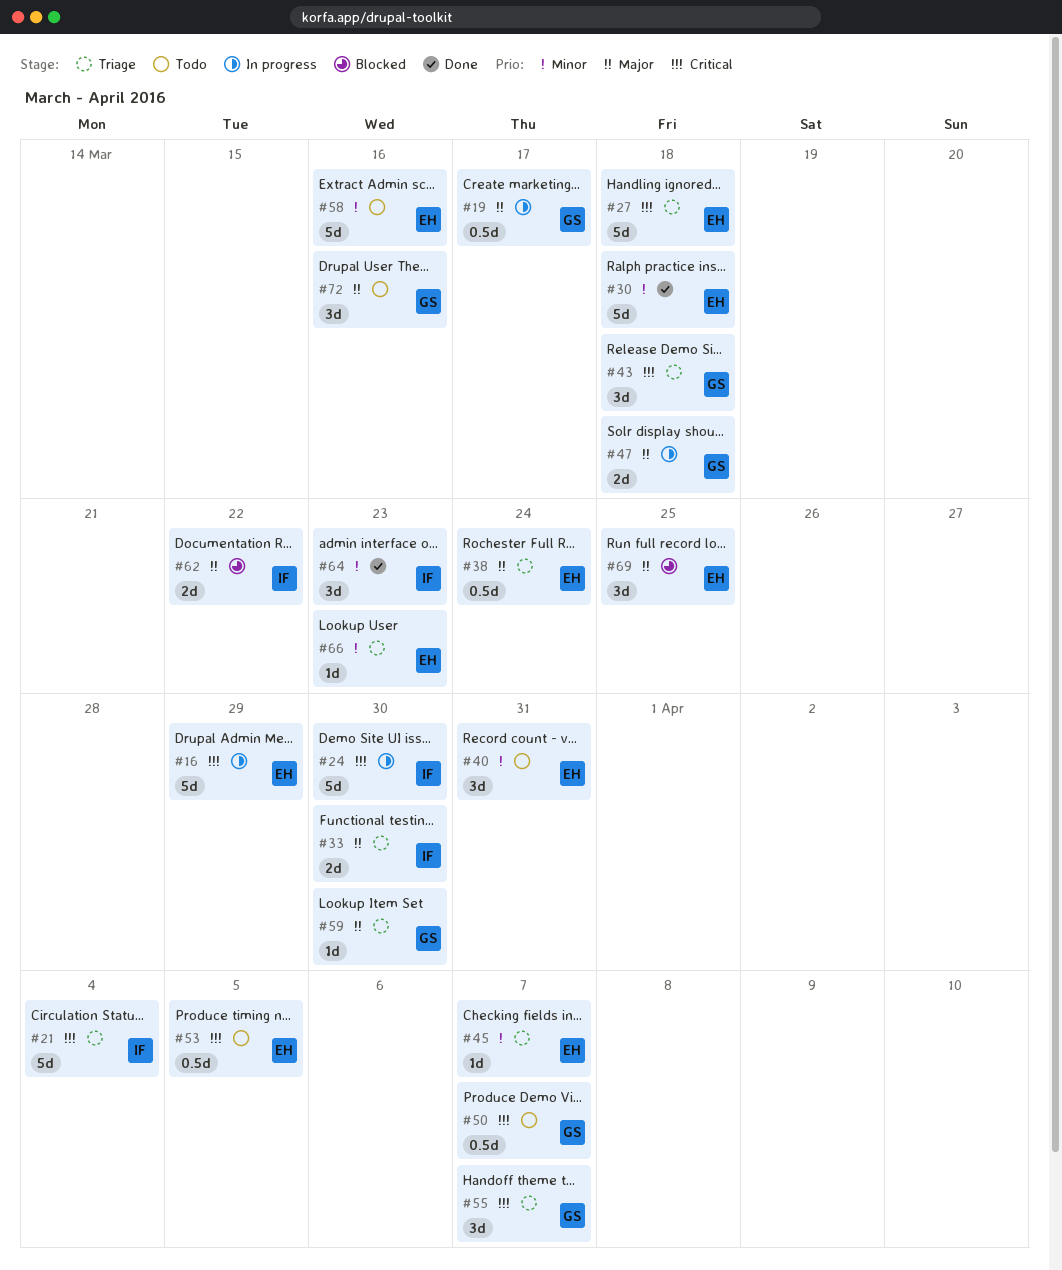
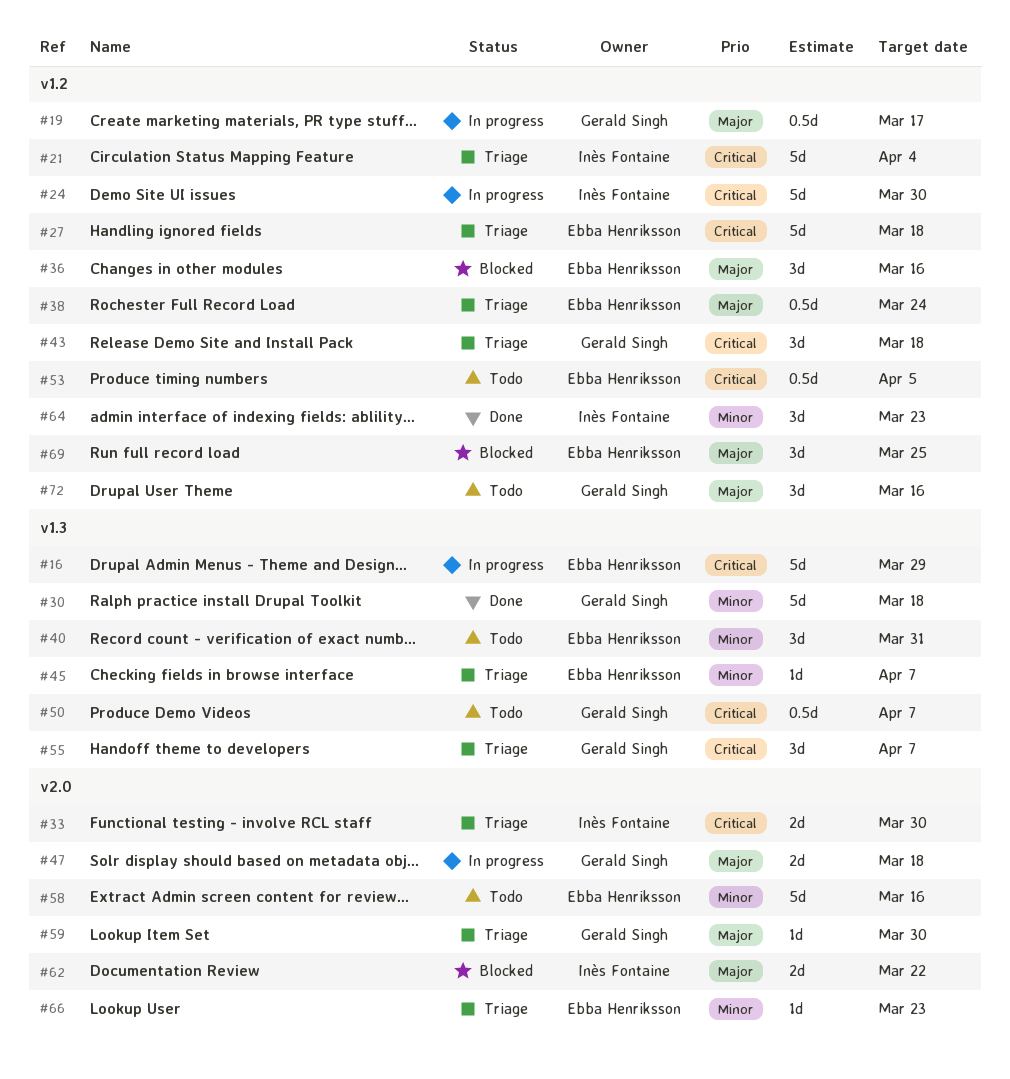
#30, owner: Ebba Henriksson -> Gerald Singh
#33, priority: Major -> Critical
#36: none -> present

